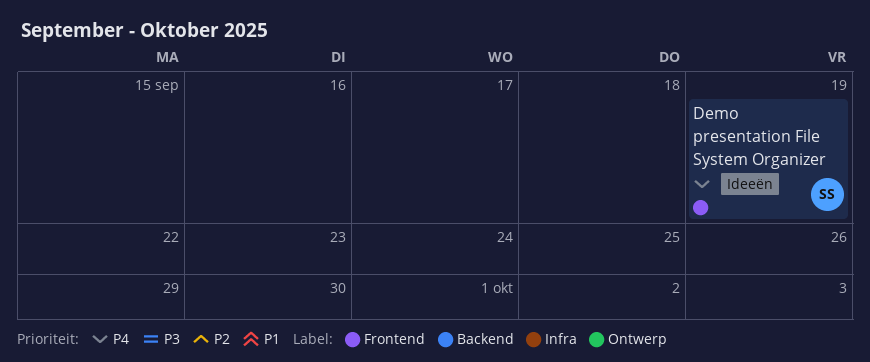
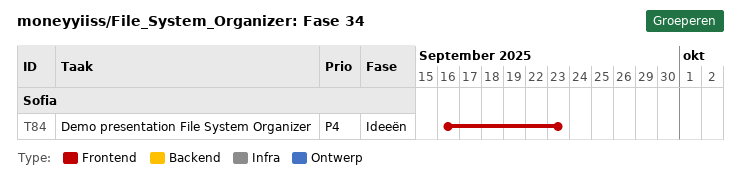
Demo presentation File System Organizer, due: Sep 19 -> Sep 23

